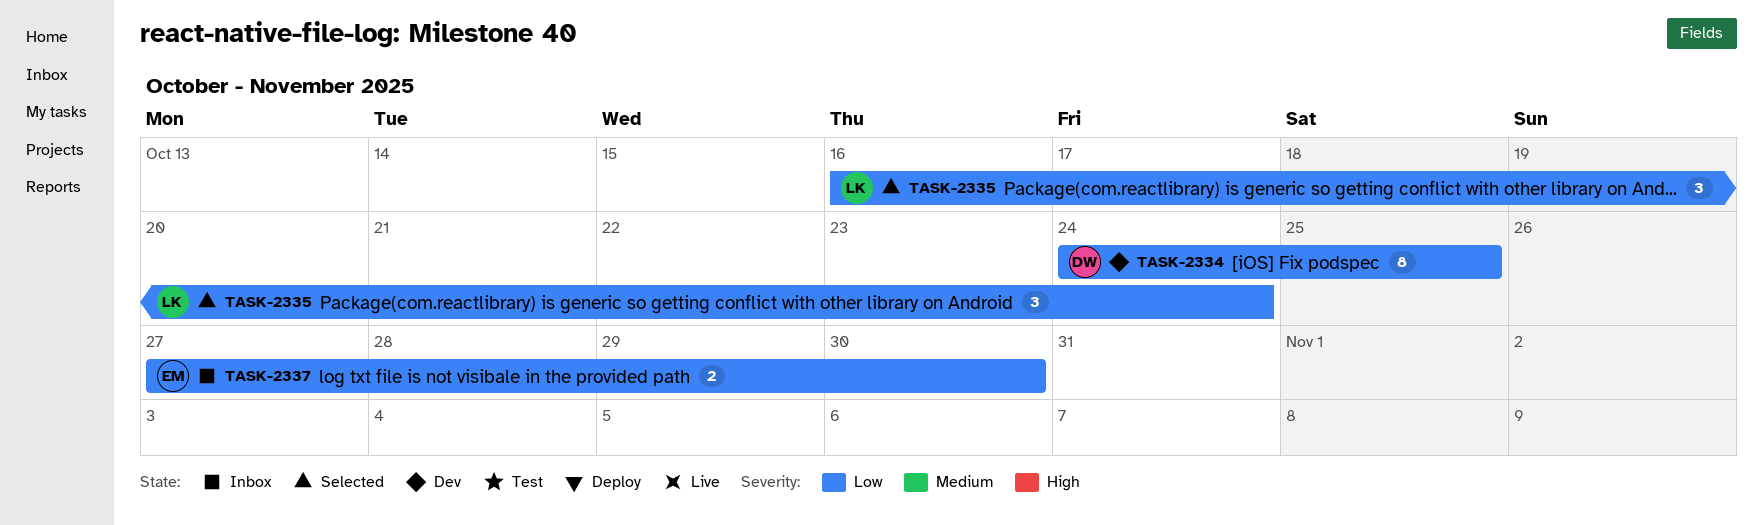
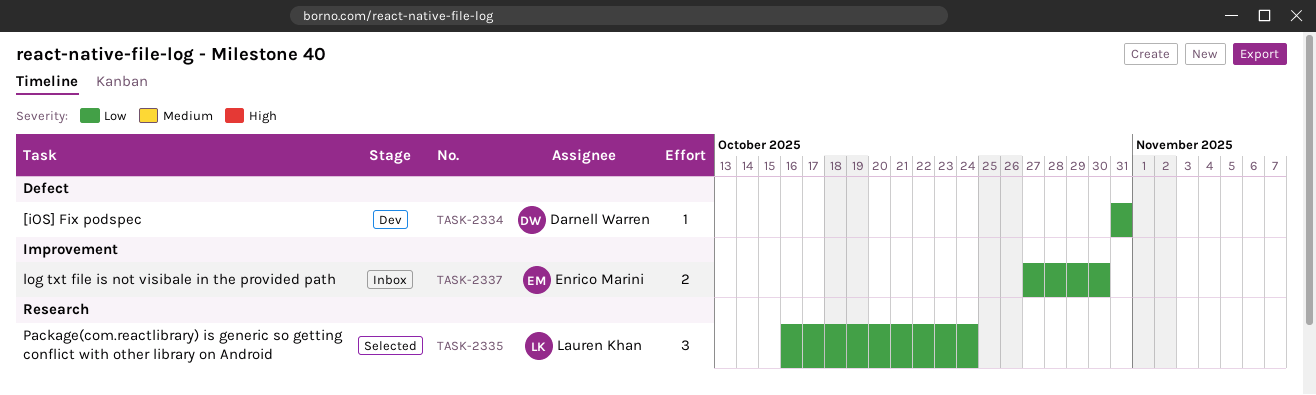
TASK-2334, estimate: 8 -> 1
TASK-2334, start: Oct 24 -> Oct 31
TASK-2334, due: Oct 25 -> Oct 31

